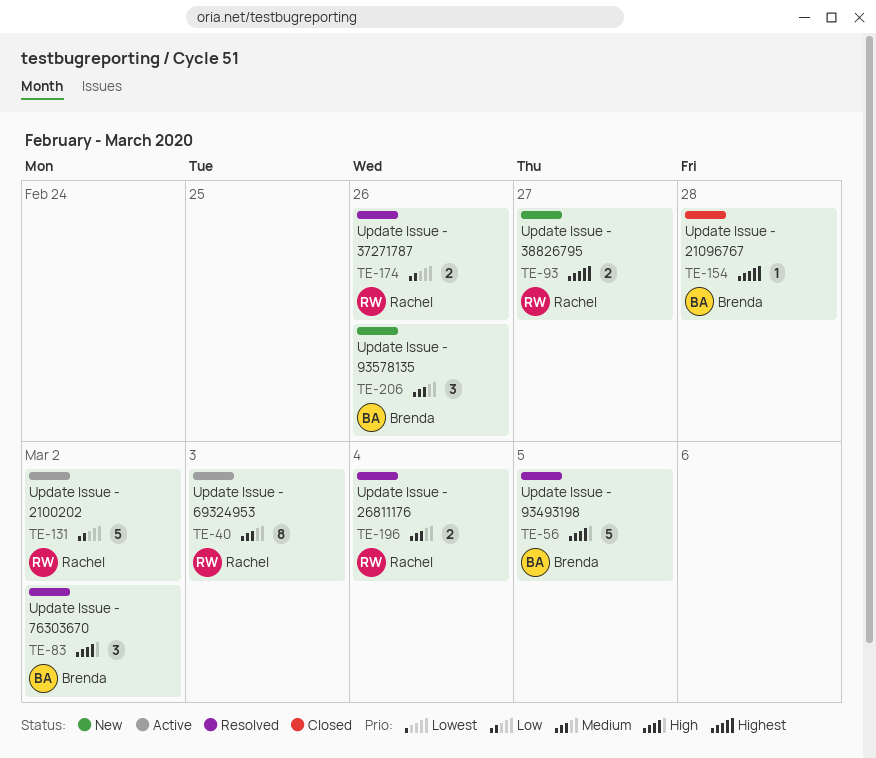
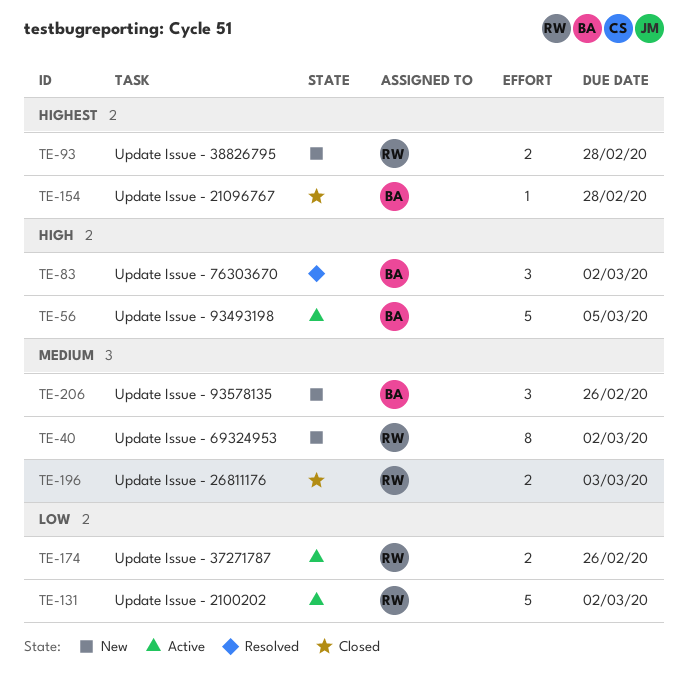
TE-40, status: Active -> New
TE-40, due: Mar 3 -> Mar 2
TE-56, status: Resolved -> Active
TE-93, due: Feb 27 -> Feb 28
TE-174, status: Resolved -> Active
TE-196, status: Resolved -> Closed
TE-196, due: Mar 4 -> Mar 3

